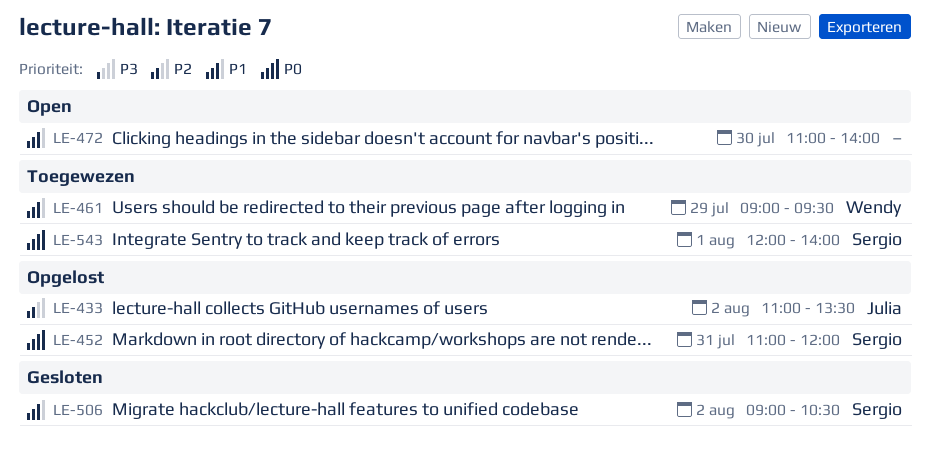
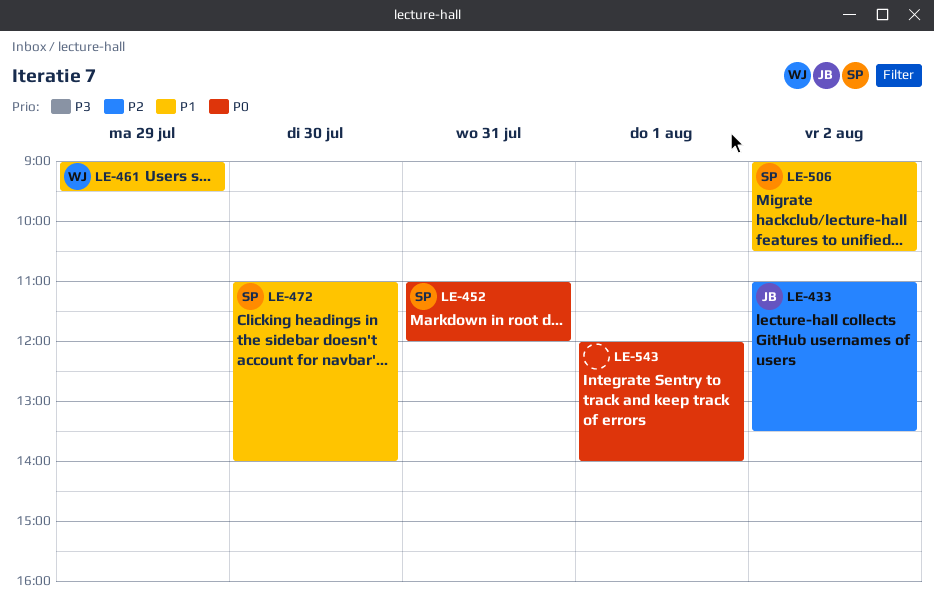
LE-472, owner: none -> Sergio
LE-543, owner: Sergio -> none

